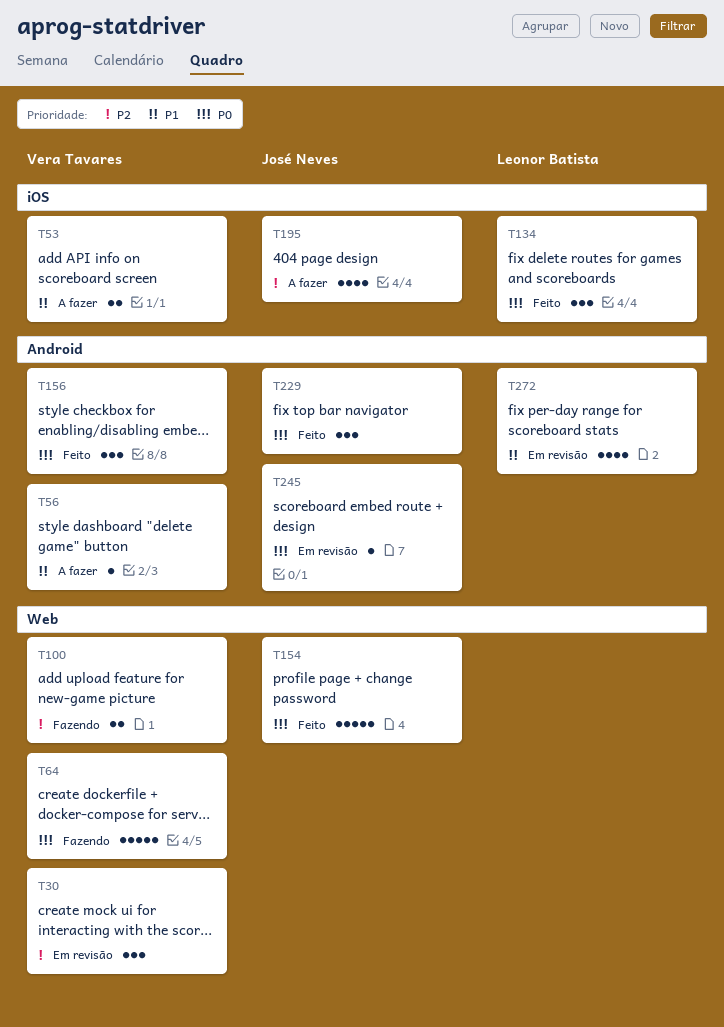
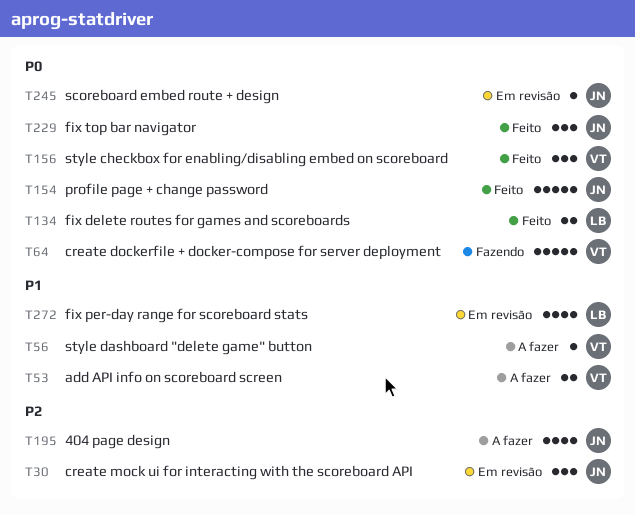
T30, owner: Vera Tavares -> José Neves
T100: present -> none
T134, estimate: 3 -> 2

